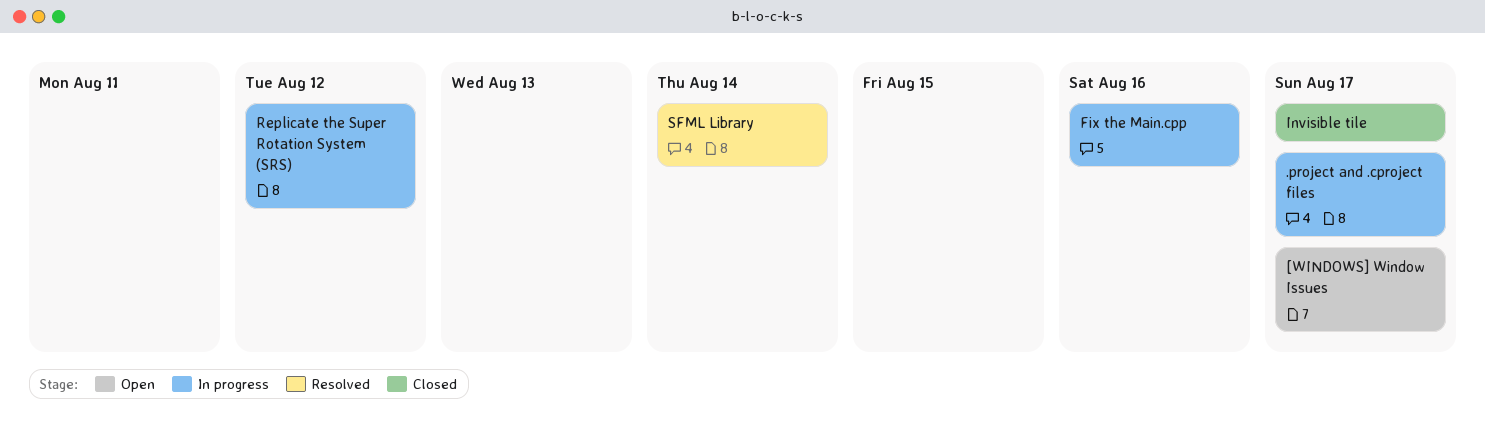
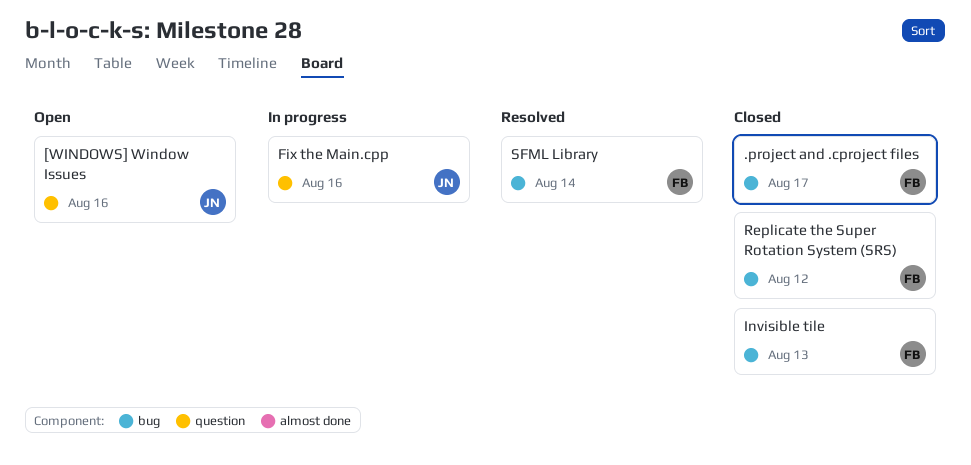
.project and .cproject files, status: In progress -> Closed
[WINDOWS] Window Issues, due: Aug 17 -> Aug 16
Invisible tile, due: Aug 17 -> Aug 13
Replicate the Super Rotation System (SRS), status: In progress -> Closed

